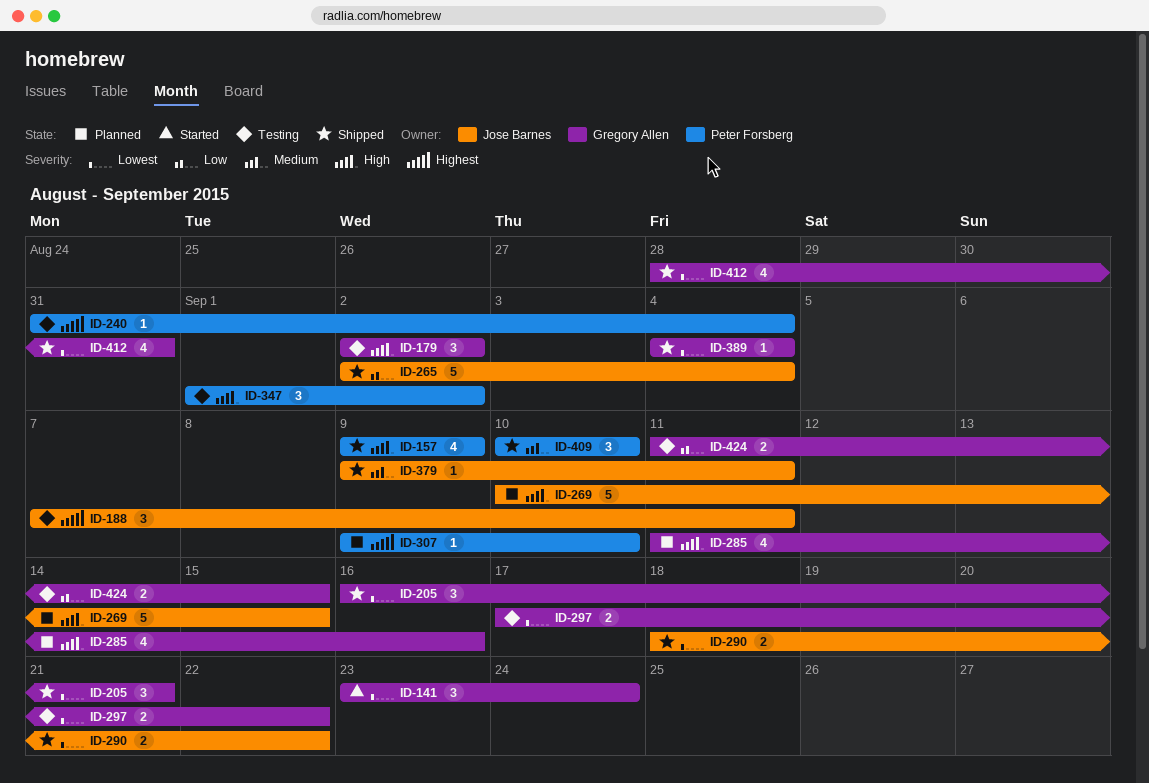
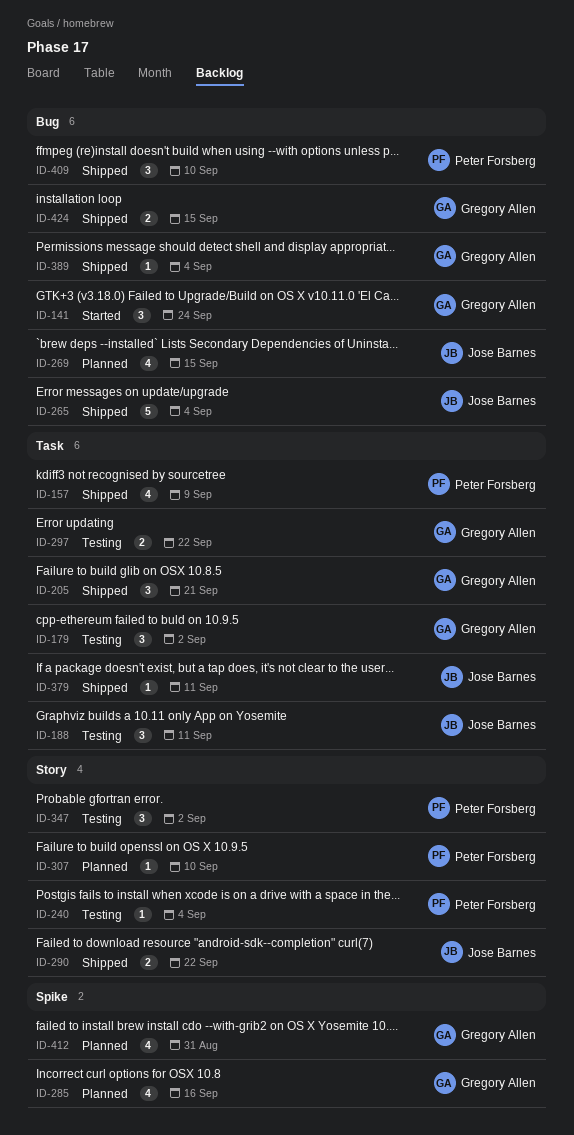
ID-269, estimate: 5 -> 4
ID-412, status: Shipped -> Planned
ID-424, status: Testing -> Shipped

